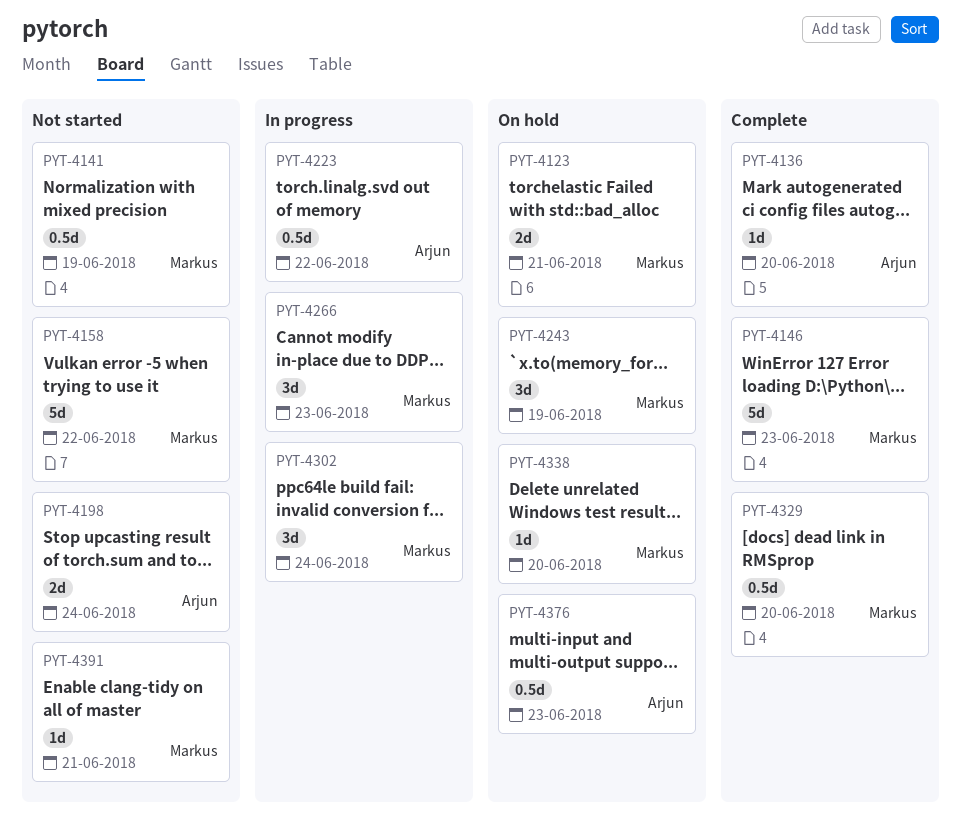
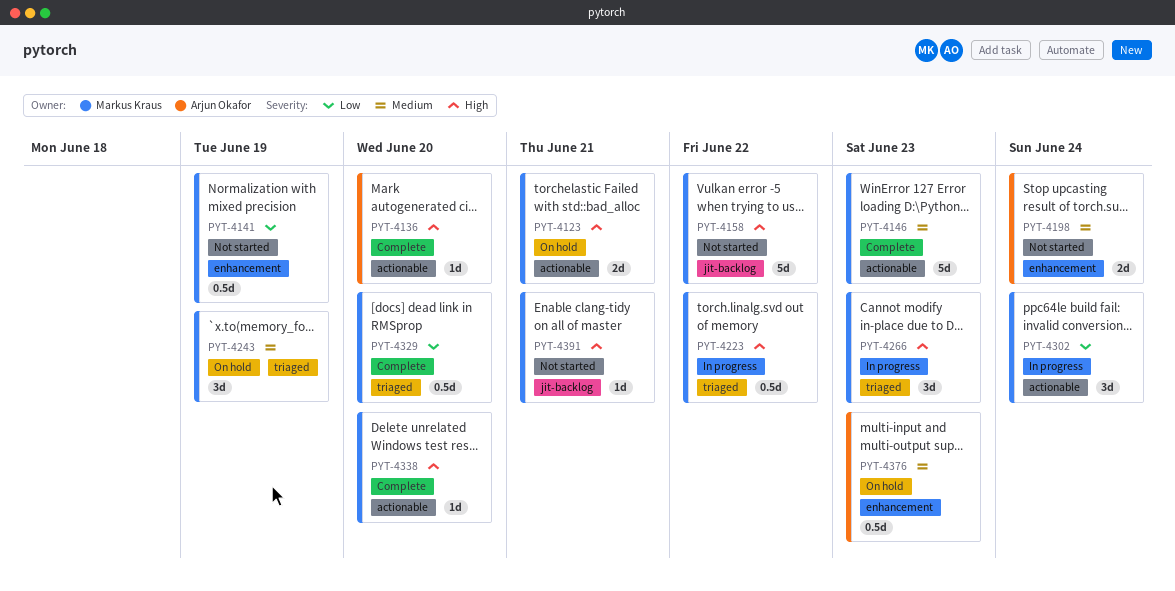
PYT-4223, owner: Arjun Okafor -> Markus Kraus
PYT-4338, status: On hold -> Complete

